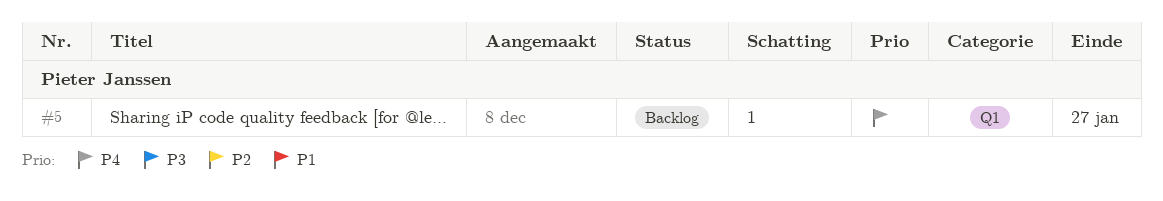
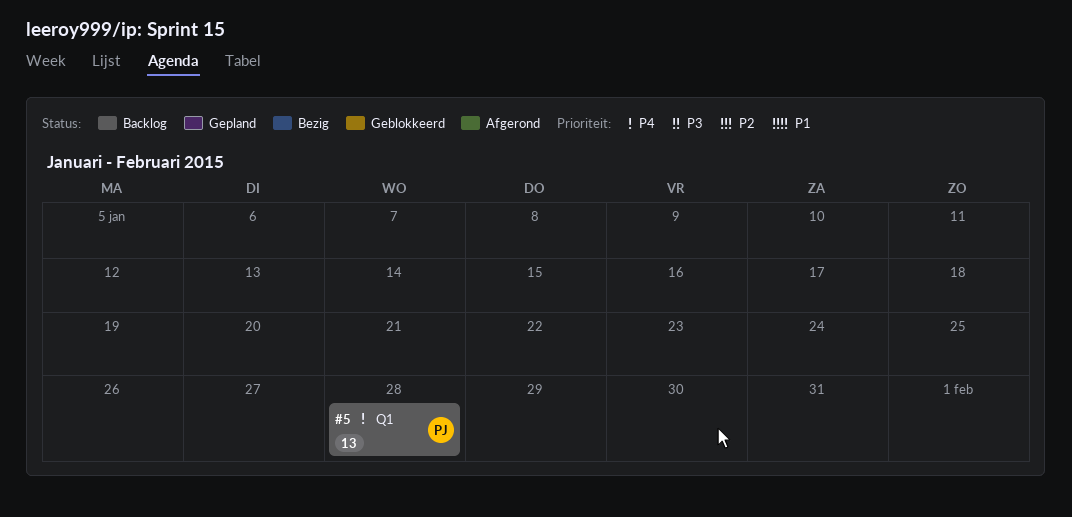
#5, estimate: 1 -> 13
#5, due: Jan 27 -> Jan 28

